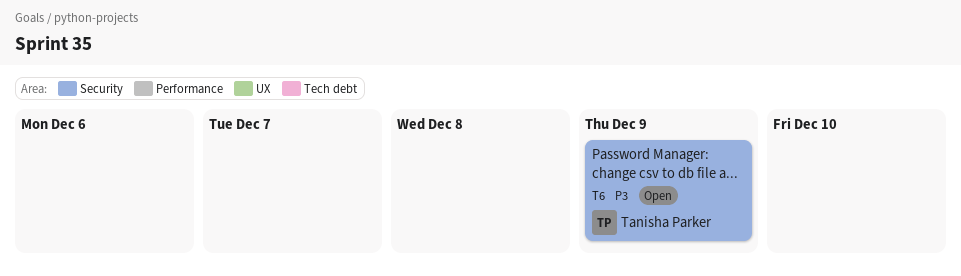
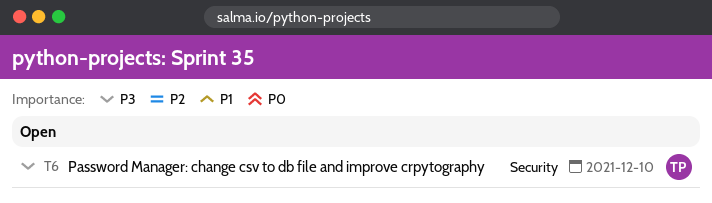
T6, due: Dec 9 -> Dec 10

